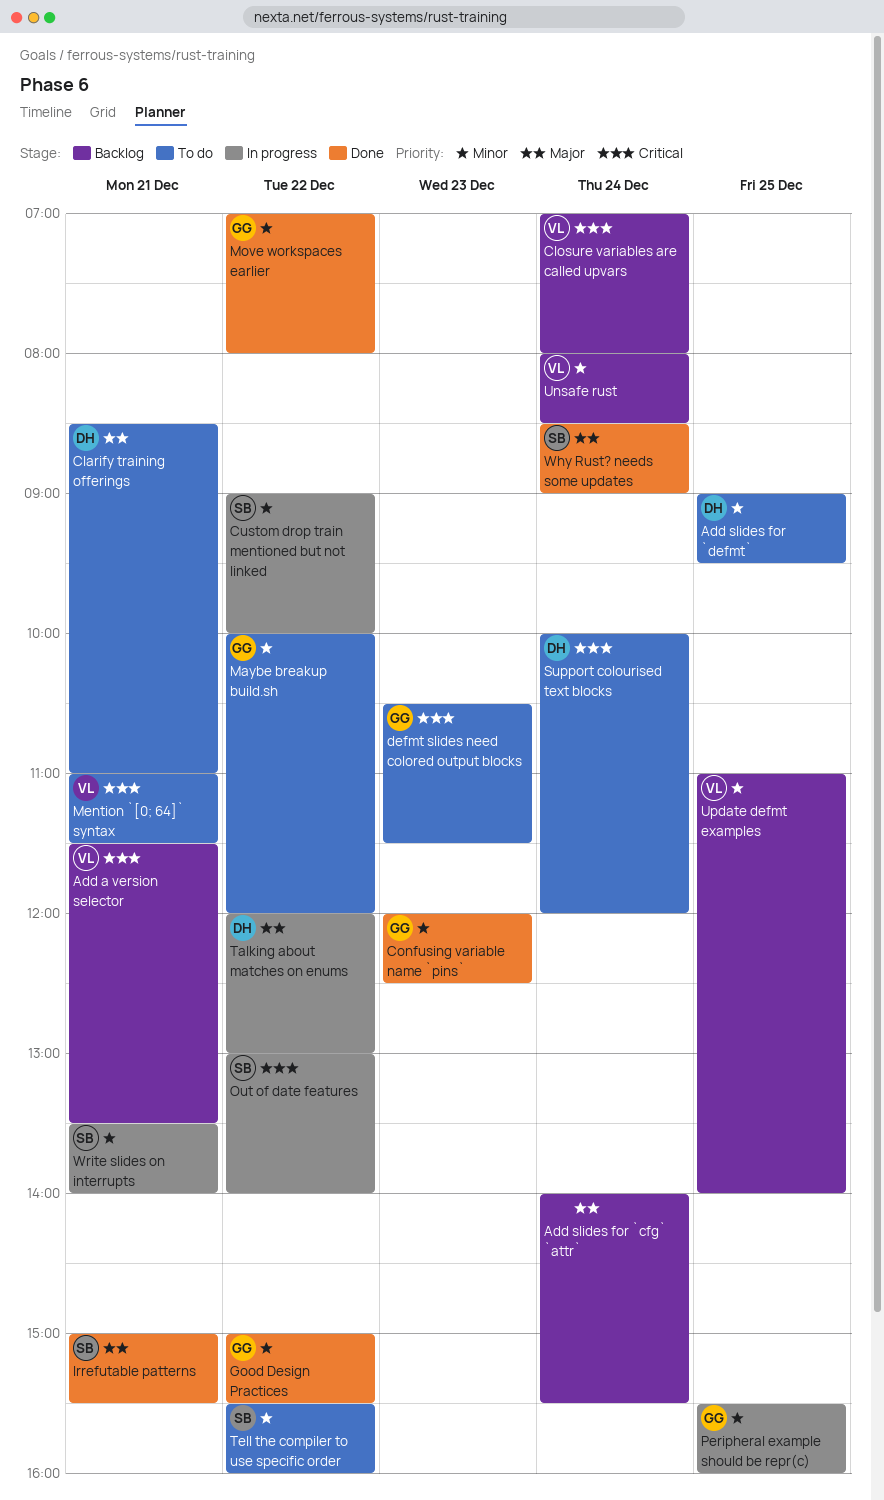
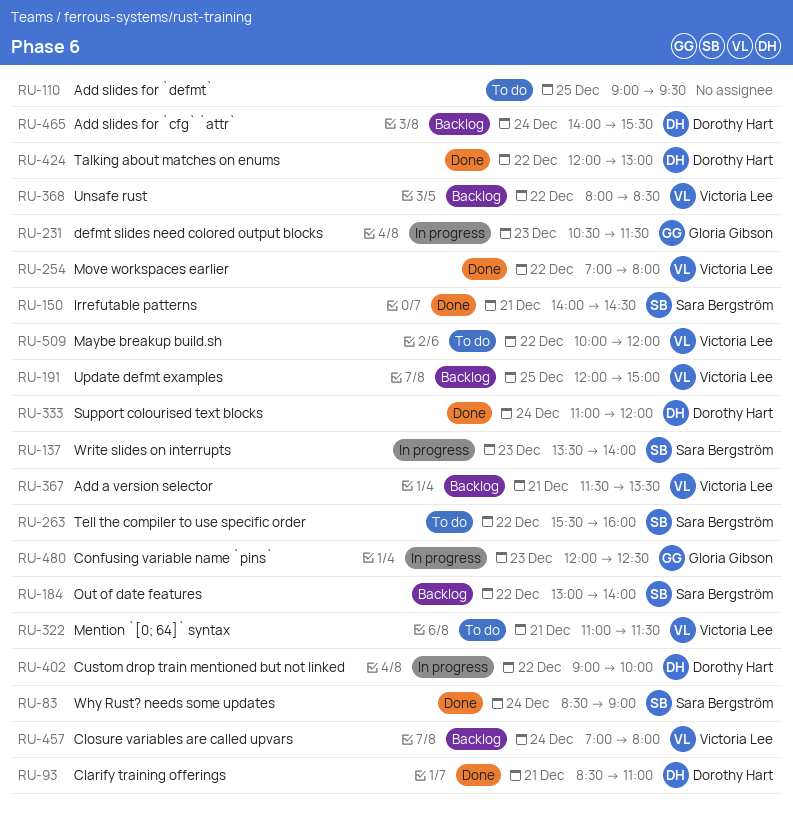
Add slides for `cfg` `attr`, owner: none -> Dorothy Hart
Add slides for `defmt`, owner: Dorothy Hart -> none
Clarify training offerings, status: To do -> Done
Confusing variable name `pins`, status: Done -> In progress
Custom drop train mentioned but not linked, owner: Sara Bergström -> Dorothy Hart
defmt slides need colored output blocks, status: To do -> In progress
Good Design Practices: present -> none
Irrefutable patterns, begins: 15:00 -> 14:00
Irrefutable patterns, ends: 15:30 -> 14:30
Maybe breakup build.sh, owner: Gloria Gibson -> Victoria Lee
Move workspaces earlier, owner: Gloria Gibson -> Victoria Lee
Out of date features, status: In progress -> Backlog
Peripheral example should be repr(c): present -> none
Support colourised text blocks, status: To do -> Done
Support colourised text blocks, begins: 10:00 -> 11:00
Talking about matches on enums, status: In progress -> Done
Unsafe rust, day: Dec 24 -> Dec 22
Update defmt examples, begins: 11:00 -> 12:00
Update defmt examples, ends: 14:00 -> 15:00
Write slides on interrupts, day: Dec 21 -> Dec 23

